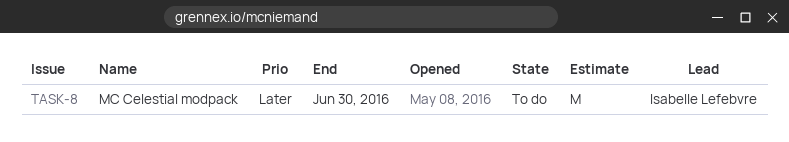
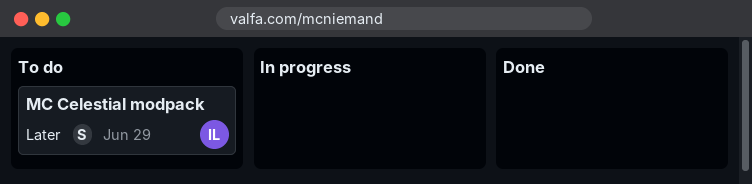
MC Celestial modpack, estimate: M -> S
MC Celestial modpack, due: Jun 30 -> Jun 29

